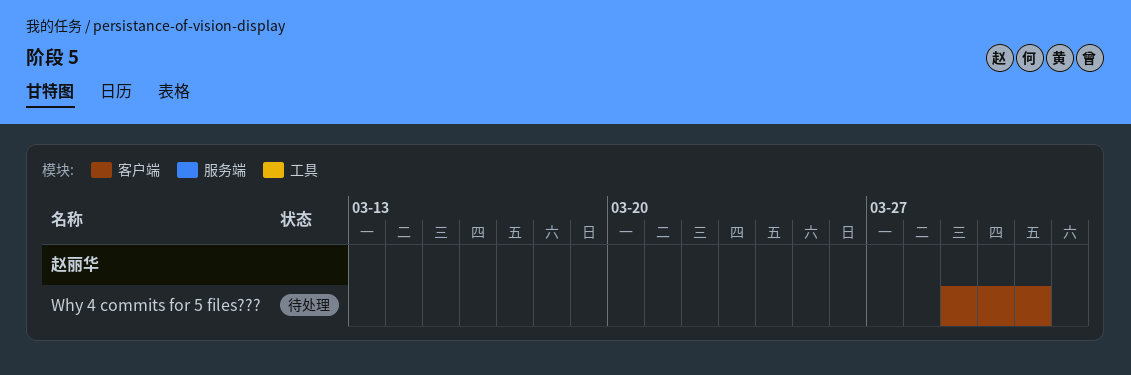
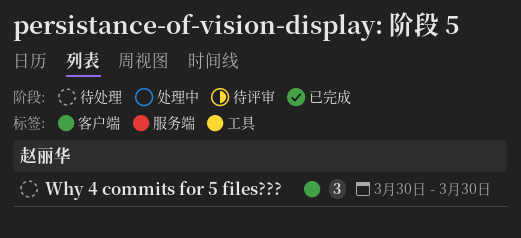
Why 4 commits for 5 files???, start: Mar 29 -> Mar 30
Why 4 commits for 5 files???, due: Mar 31 -> Mar 30

